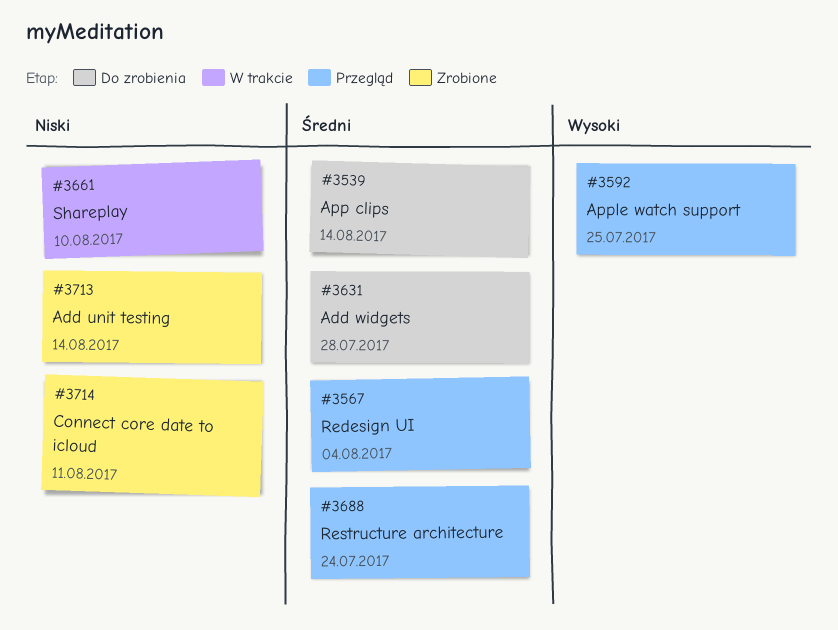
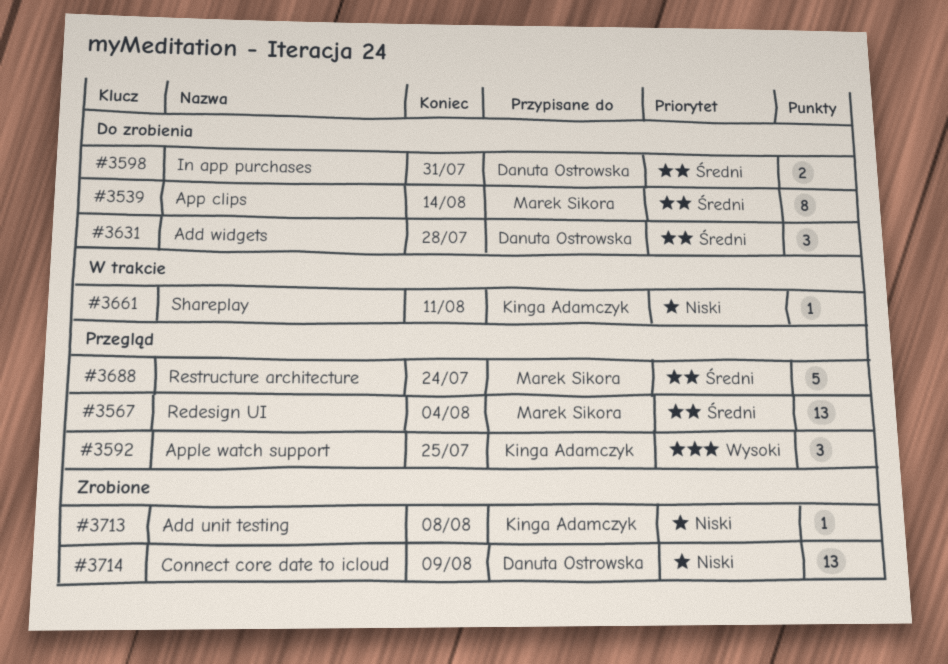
#3598: none -> present
#3661, due: Aug 10 -> Aug 11
#3713, due: Aug 14 -> Aug 8
#3714, due: Aug 11 -> Aug 9

